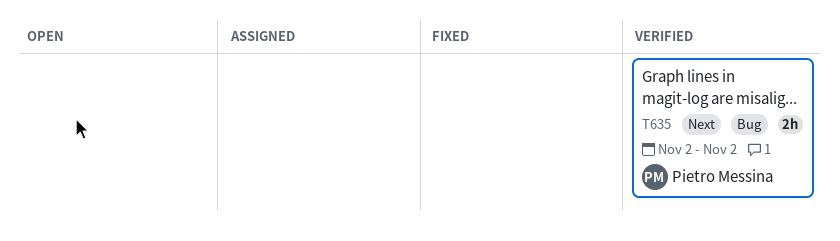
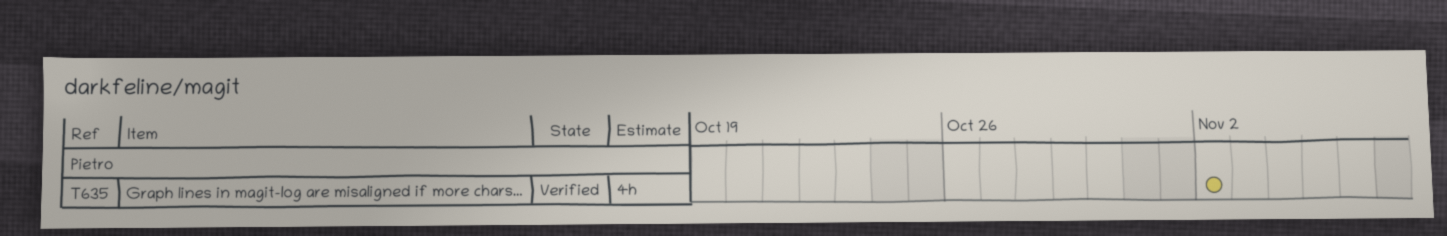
T635, estimate: 2h -> 4h

